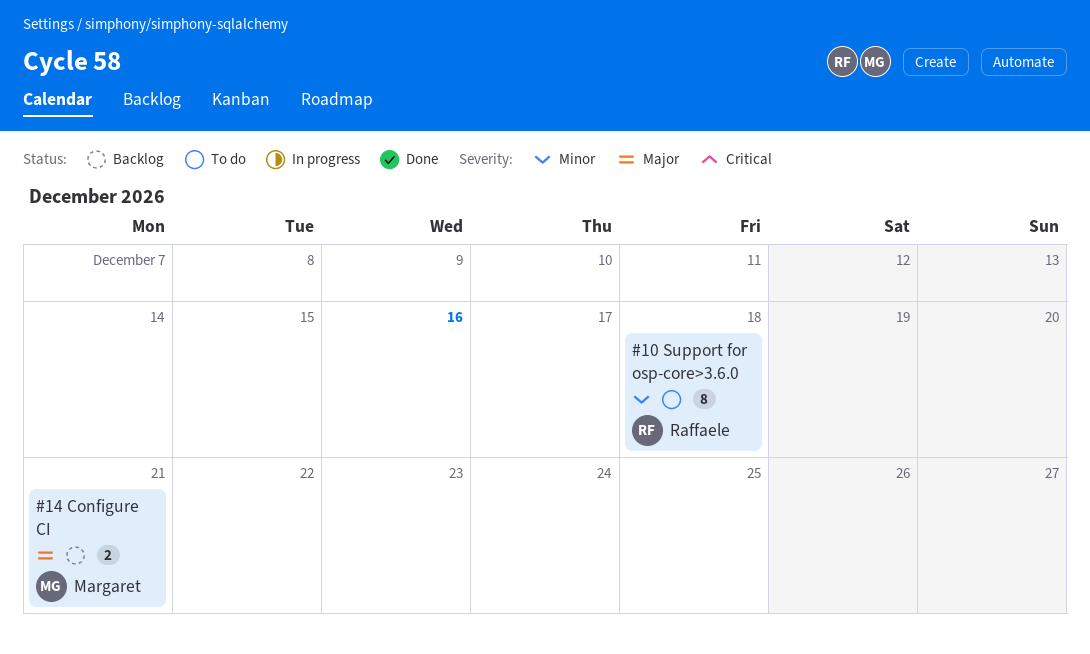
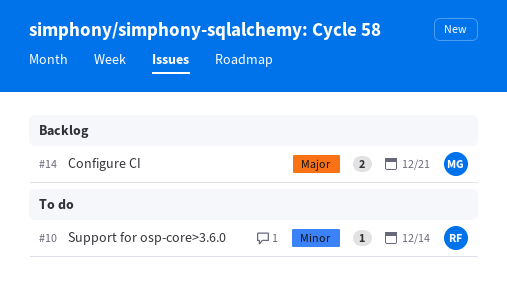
#10, estimate: 8 -> 1
#10, due: Dec 18 -> Dec 14

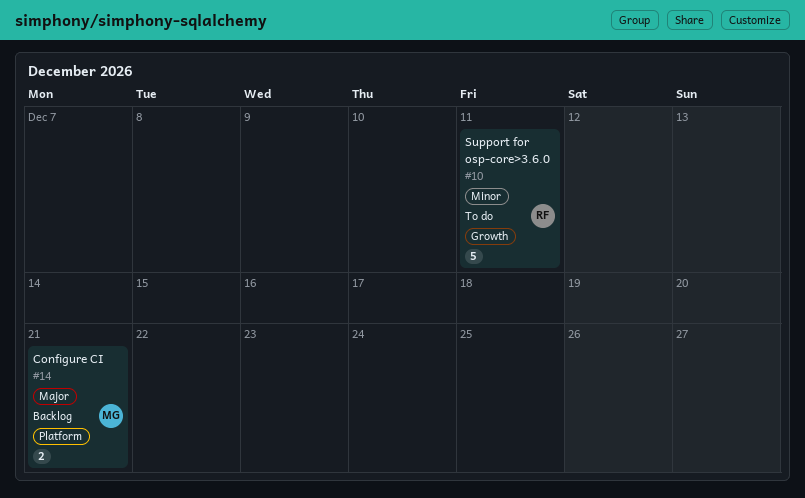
#10, estimate: 1 -> 5
#10, due: Dec 14 -> Dec 11

